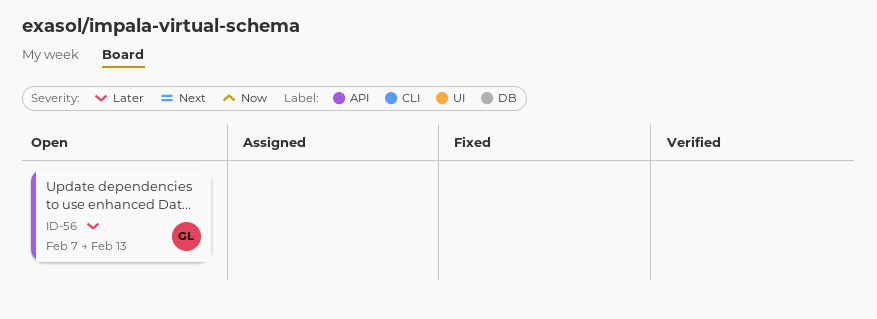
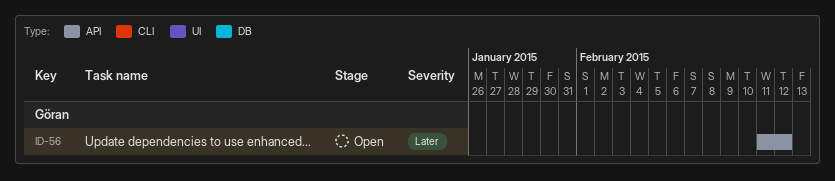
ID-56, start: Feb 7 -> Feb 11
ID-56, due: Feb 13 -> Feb 12

